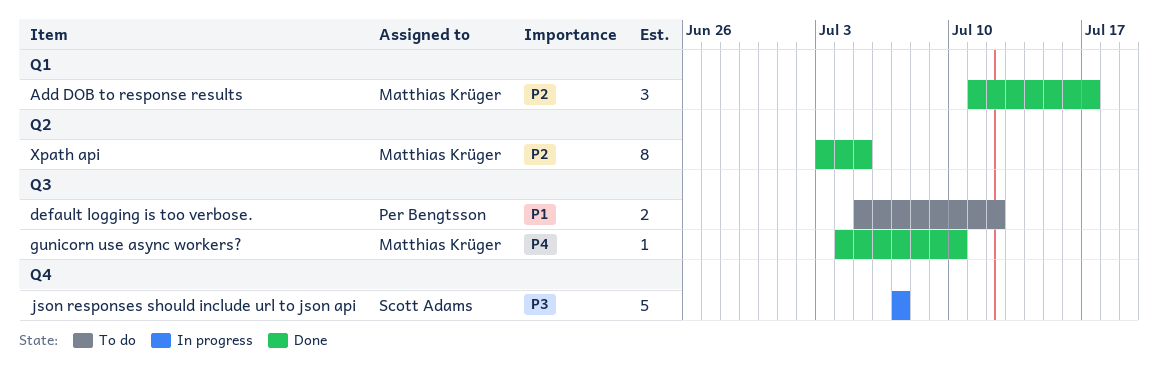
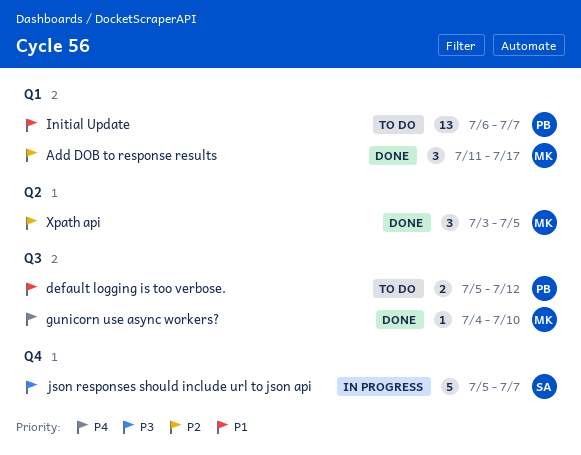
Initial Update: none -> present
json responses should include url to json api, start: Jul 7 -> Jul 5
Xpath api, estimate: 8 -> 3

